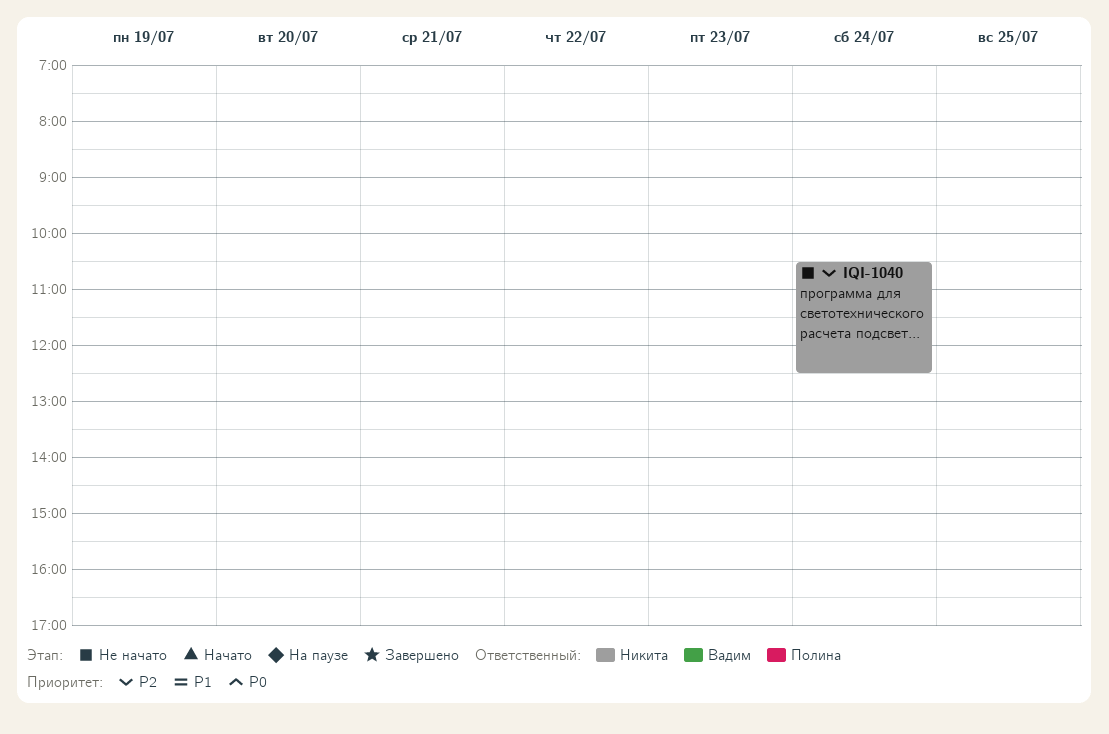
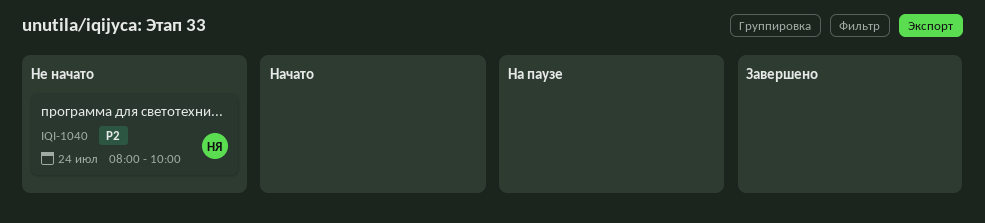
IQI-1040, begins: 10:30 -> 08:00
IQI-1040, ends: 12:30 -> 10:00

